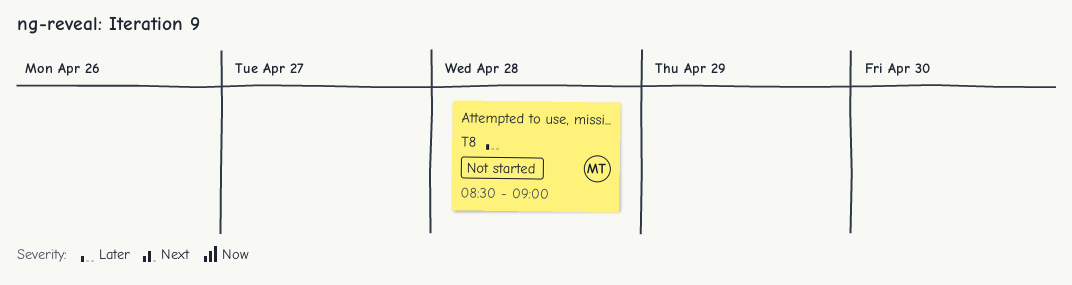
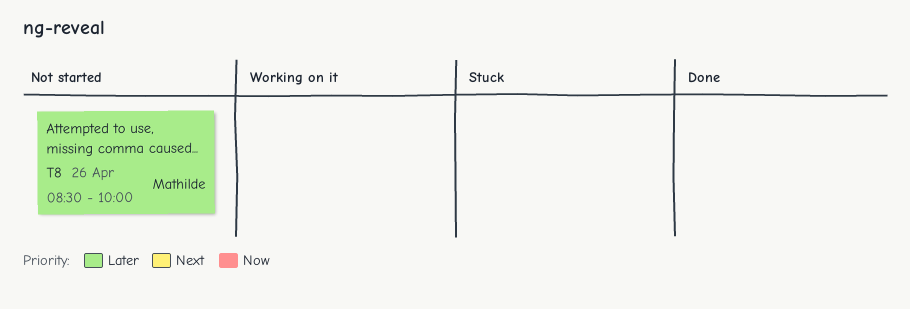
T8, day: Apr 28 -> Apr 26
T8, ends: 09:00 -> 10:00

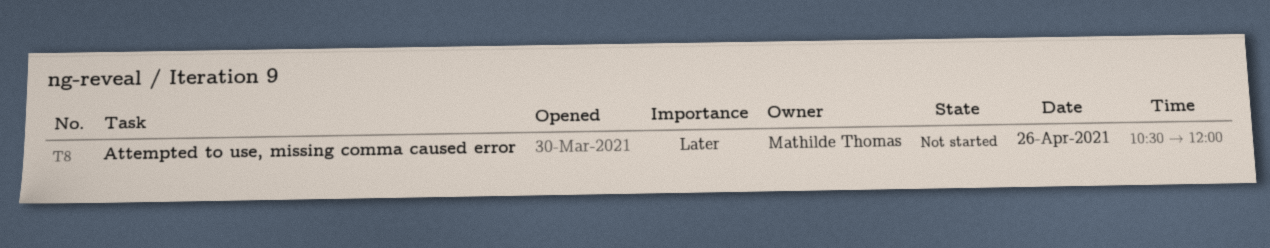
T8, begins: 08:30 -> 10:30
T8, ends: 10:00 -> 12:00

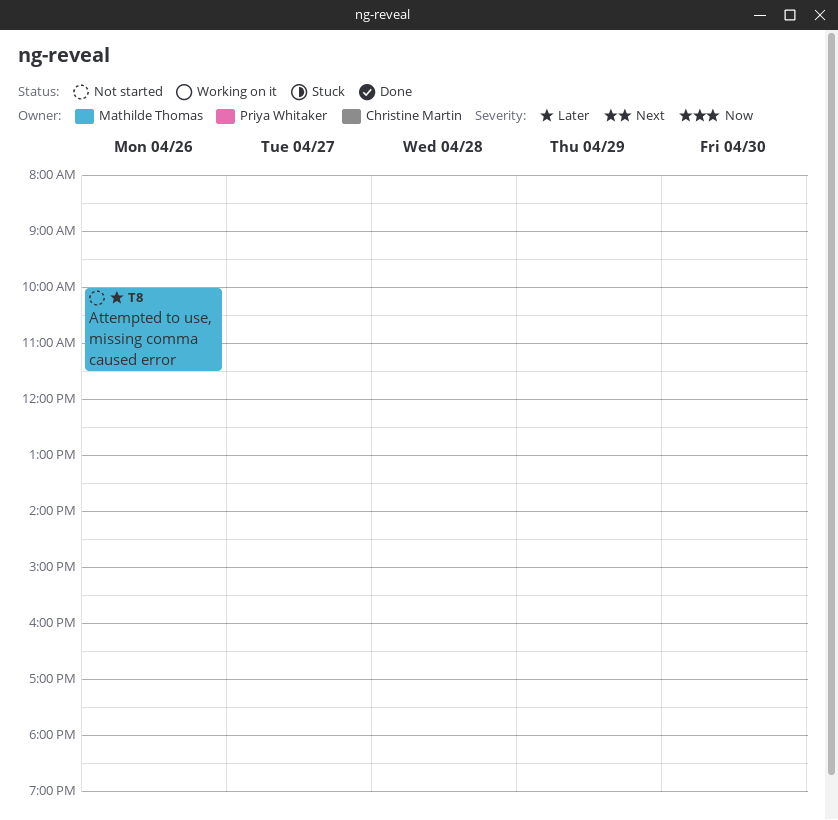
T8, begins: 10:30 -> 10:00
T8, ends: 12:00 -> 11:30

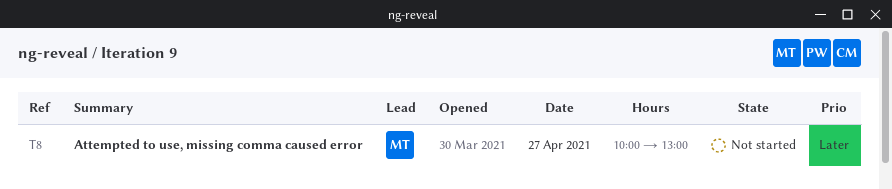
T8, day: Apr 26 -> Apr 27
T8, ends: 11:30 -> 13:00

